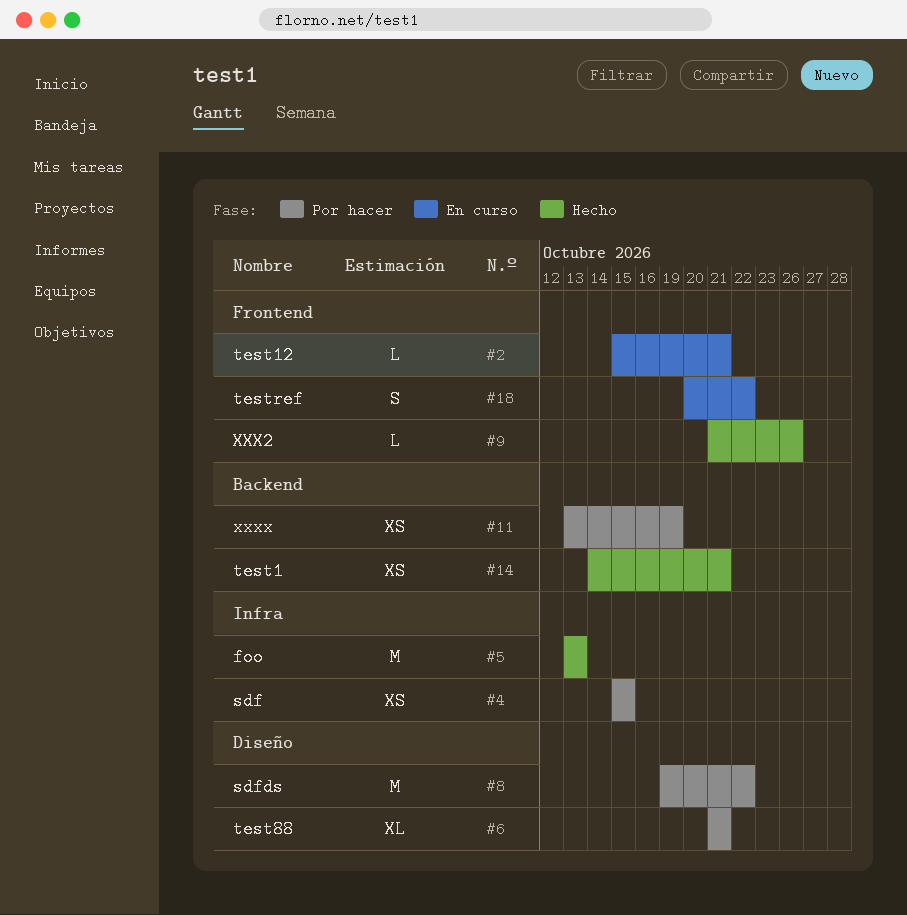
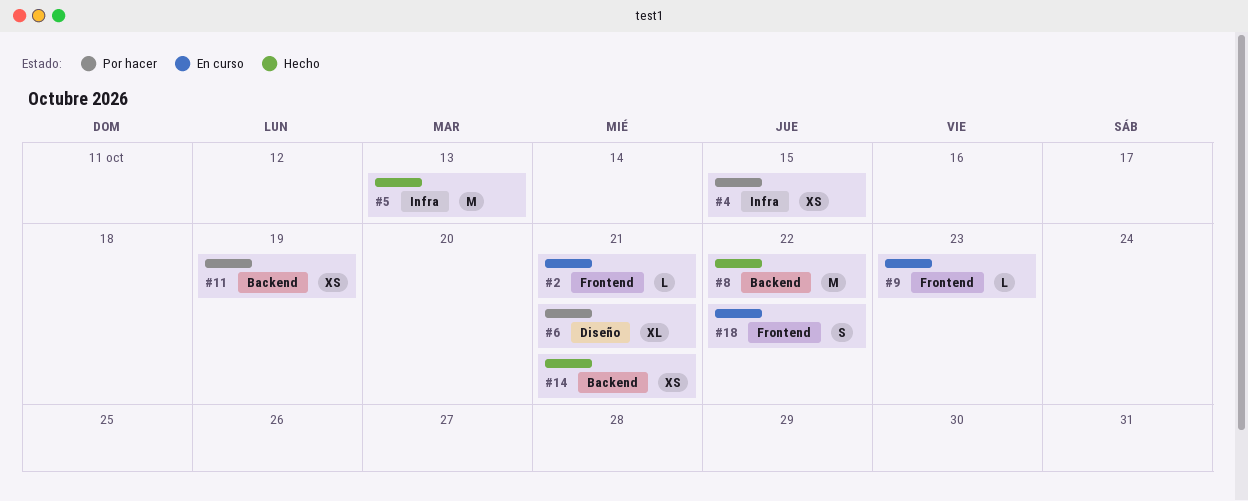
#8, status: Por hacer -> Hecho
#8, label: Diseño -> Backend
#9, status: Hecho -> En curso
#9, due: Oct 26 -> Oct 23

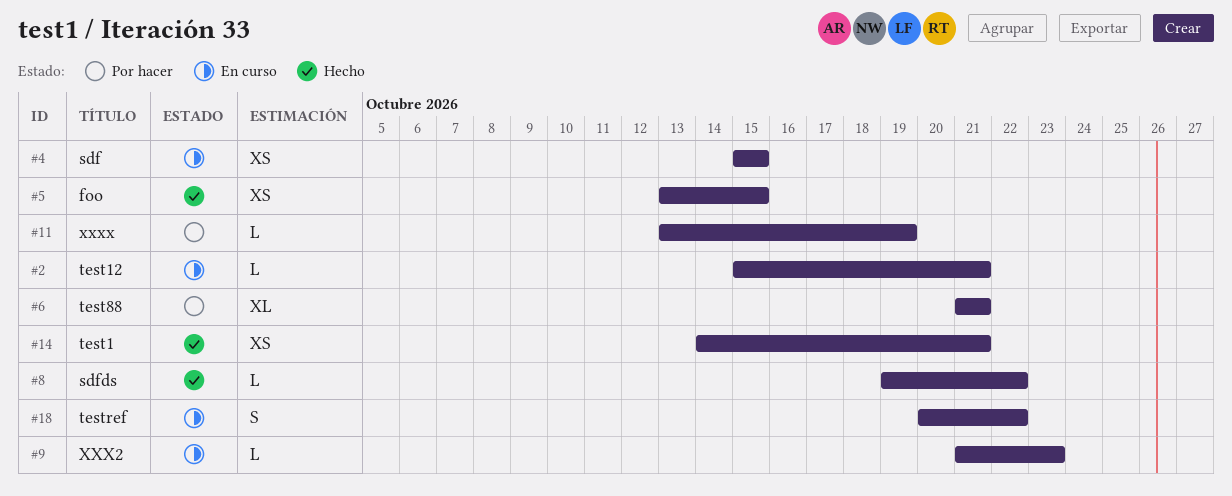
#4, status: Por hacer -> En curso
#5, estimate: M -> XS
#5, due: Oct 13 -> Oct 15
#8, estimate: M -> L
#11, estimate: XS -> L

